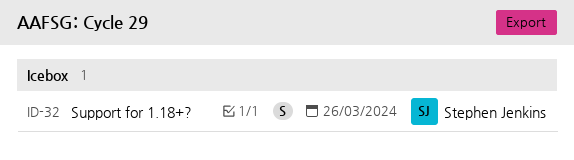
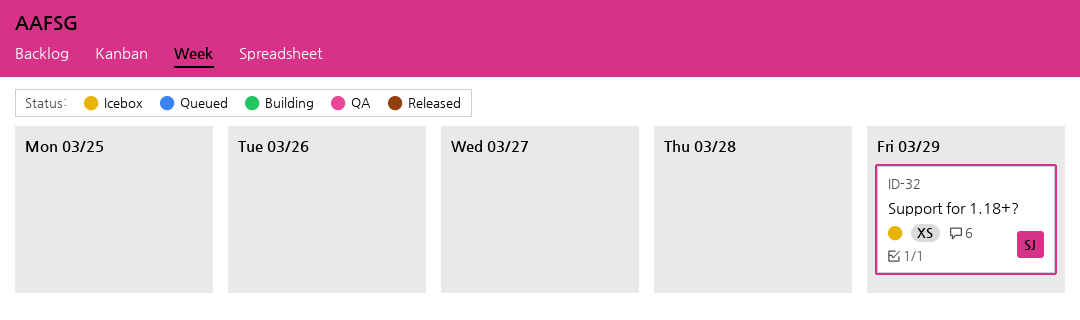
ID-32, estimate: S -> XS
ID-32, due: Mar 26 -> Mar 29

